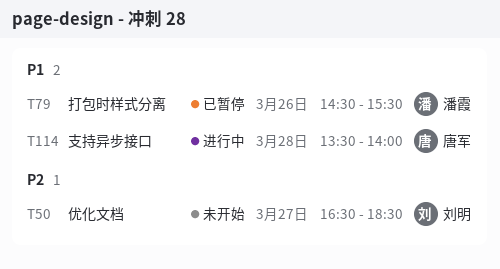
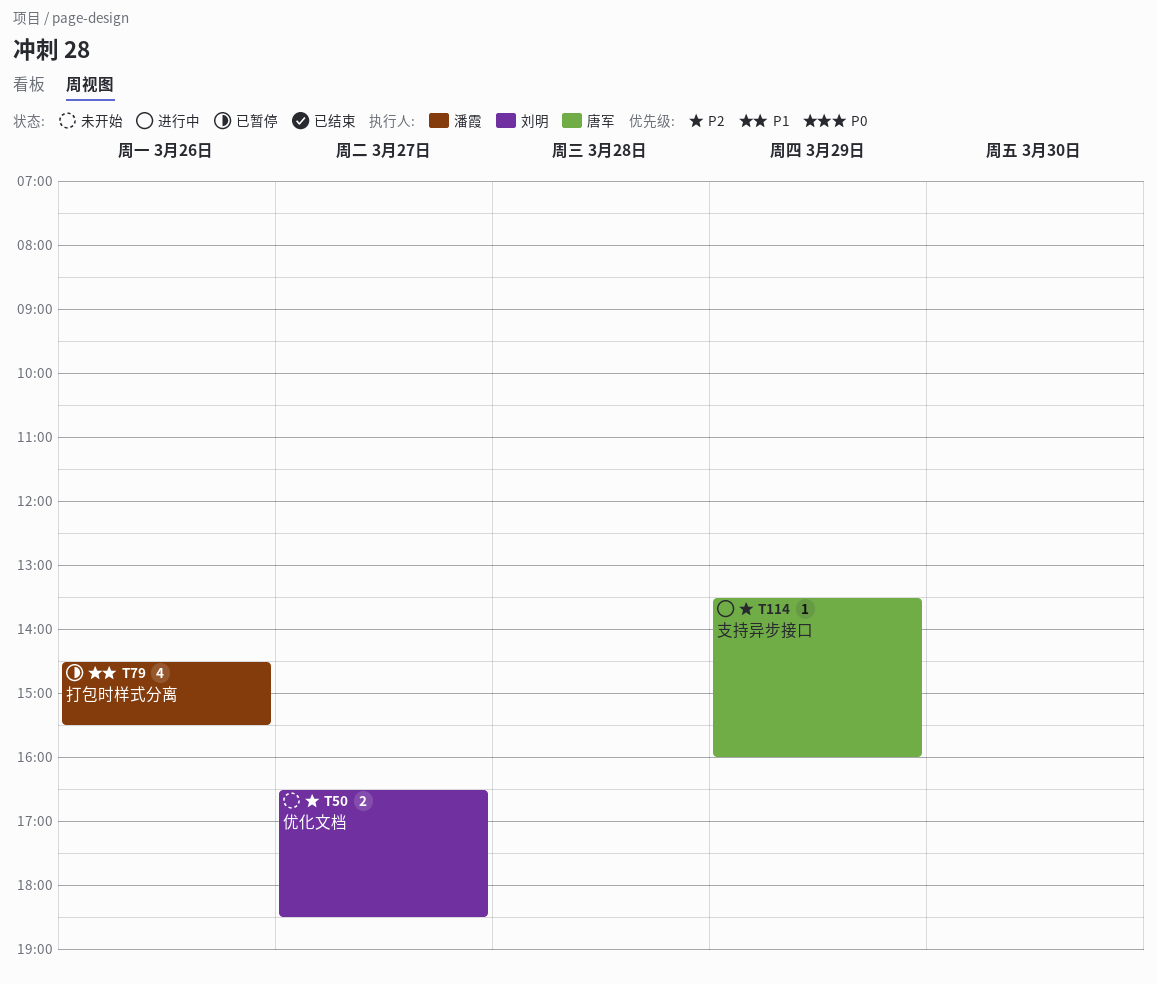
T114, priority: P1 -> P2
T114, day: Mar 28 -> Mar 29
T114, ends: 14:00 -> 16:00

